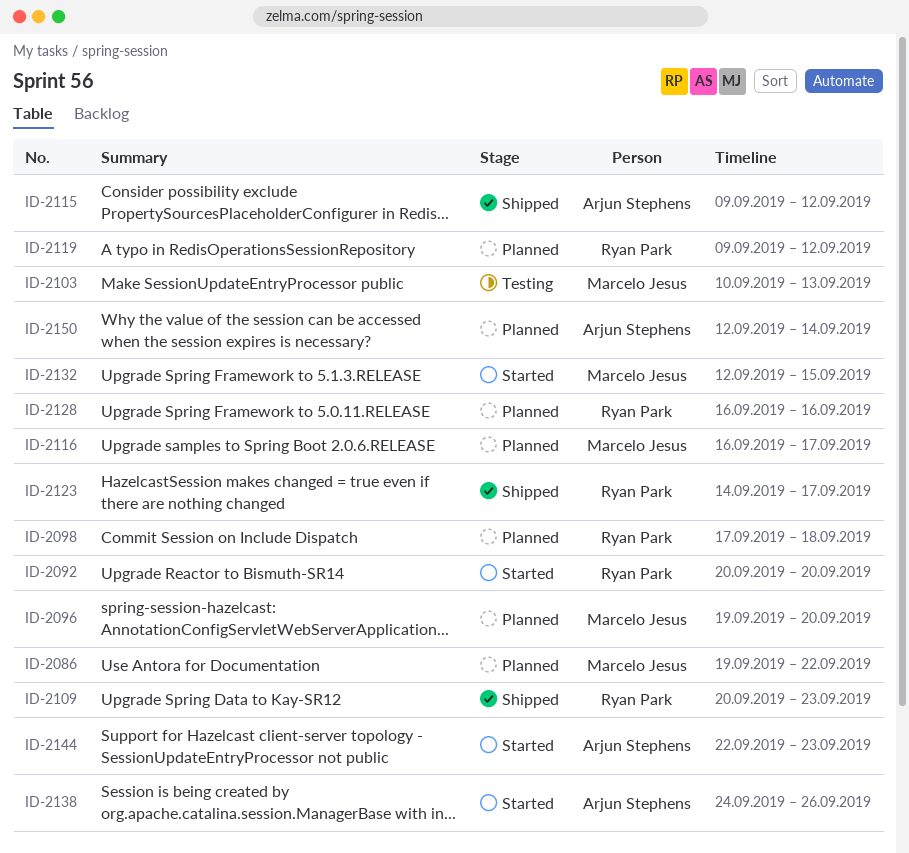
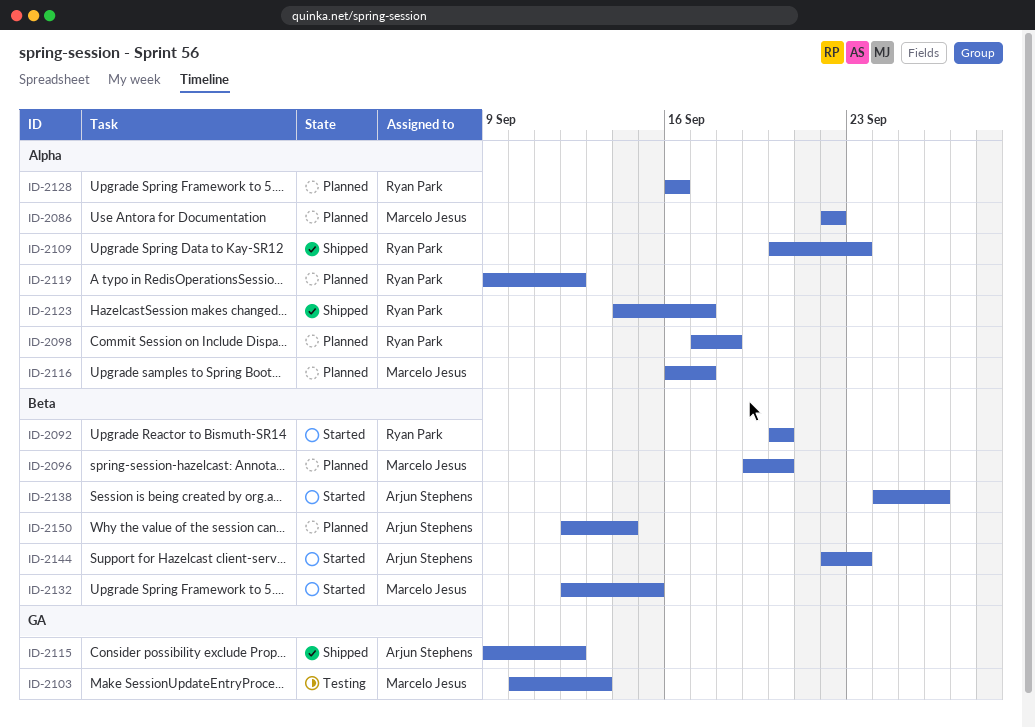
ID-2086, start: Sep 19 -> Sep 22

